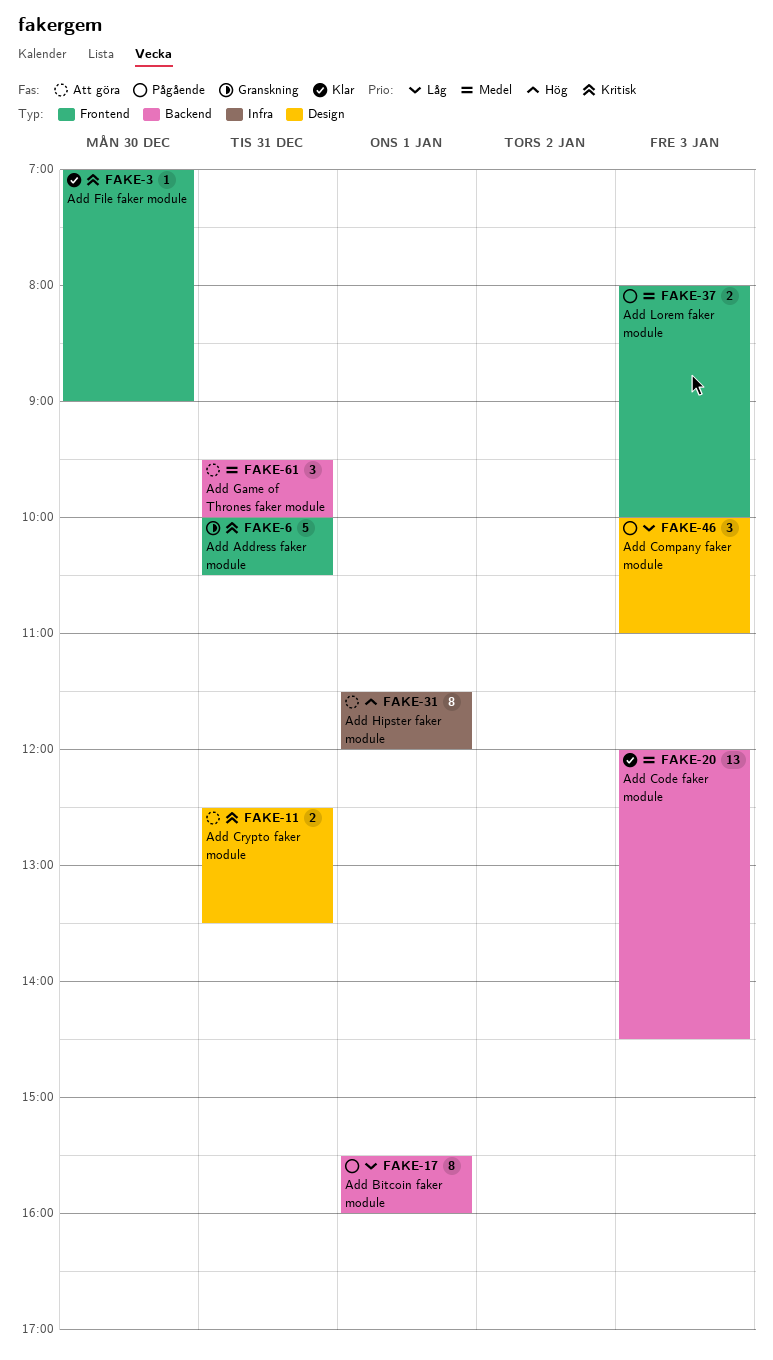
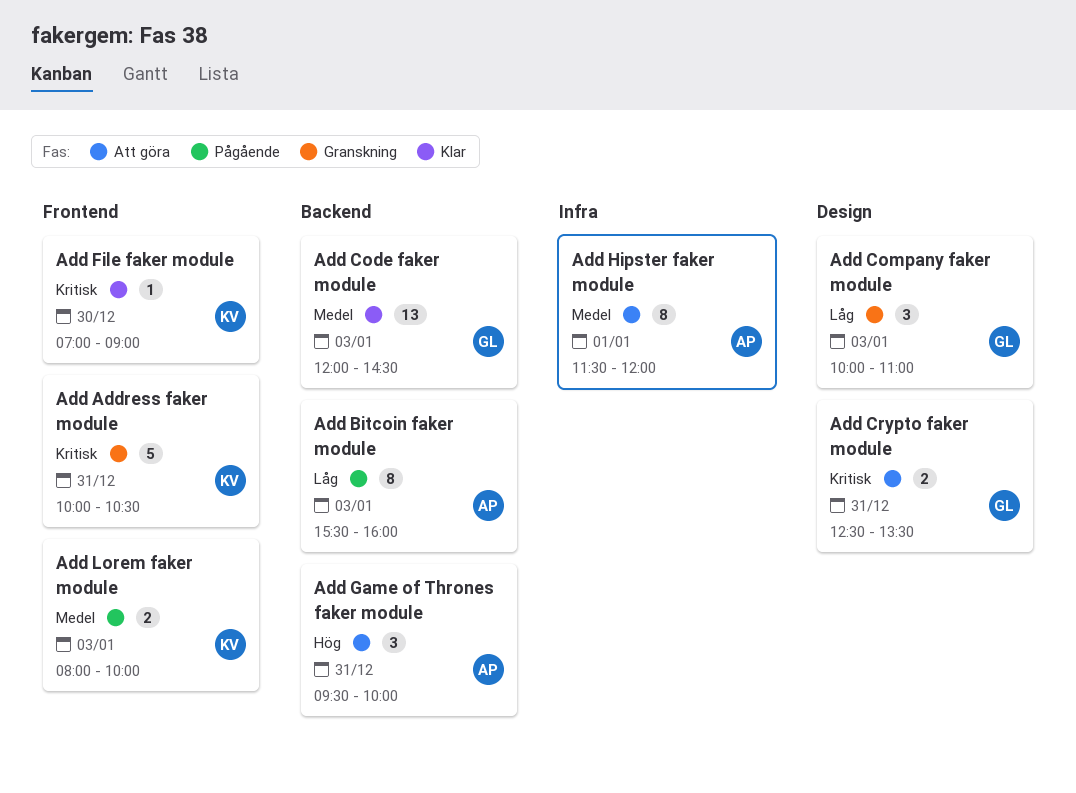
Add Bitcoin faker module, day: Jan 1 -> Jan 3
Add Company faker module, status: Pågående -> Granskning
Add Game of Thrones faker module, priority: Medel -> Hög
Add Hipster faker module, priority: Hög -> Medel

